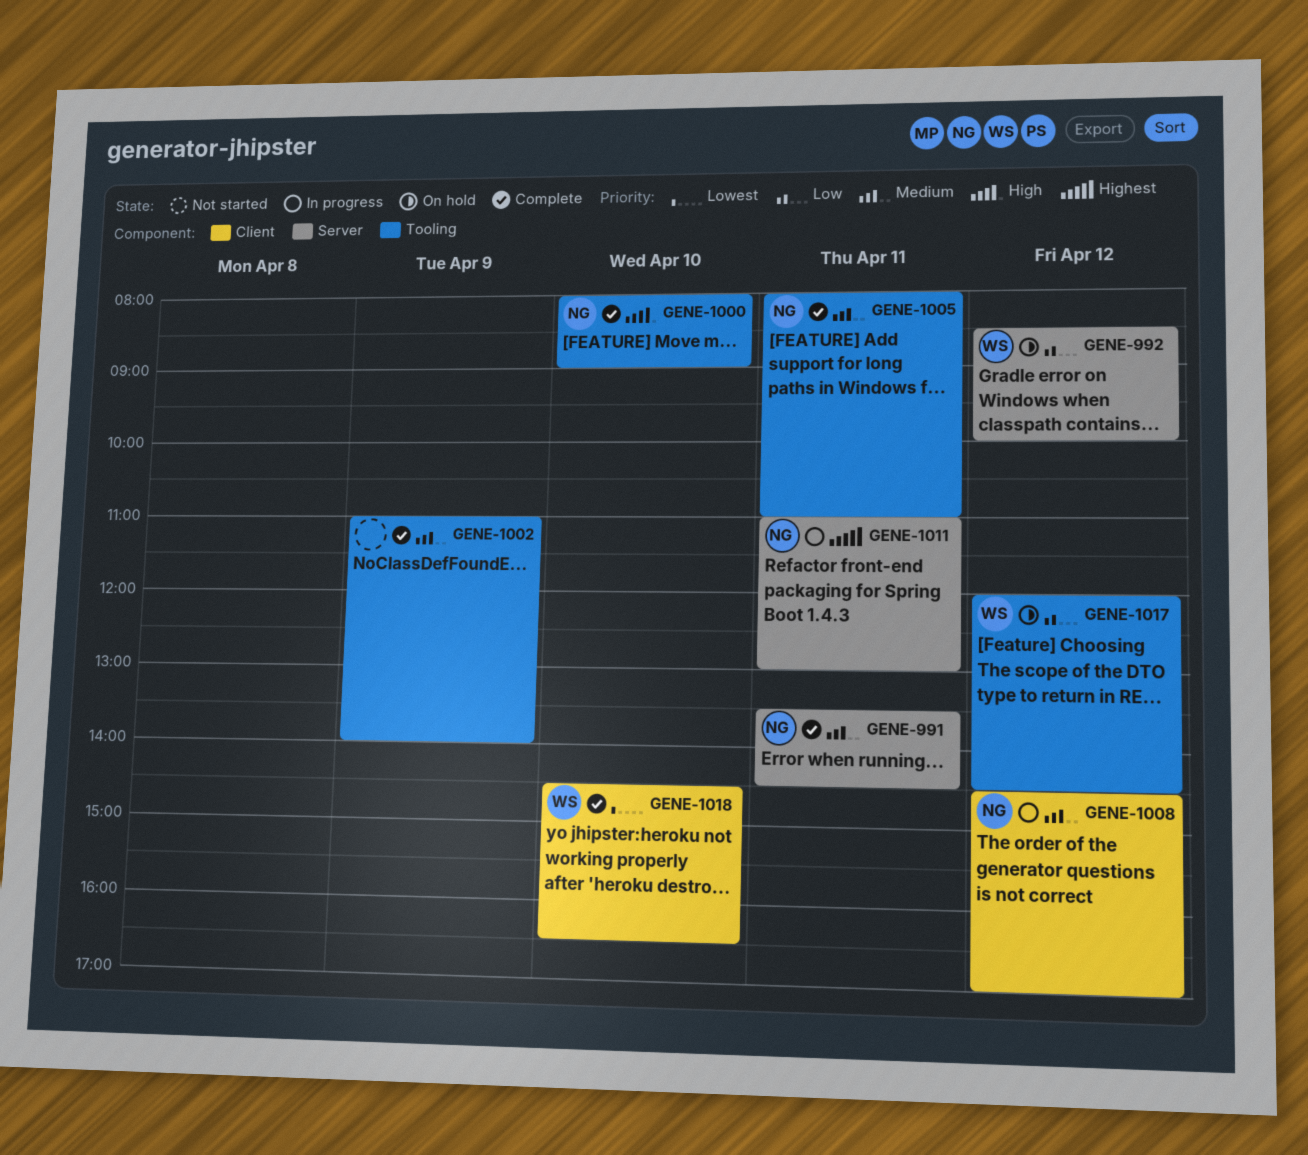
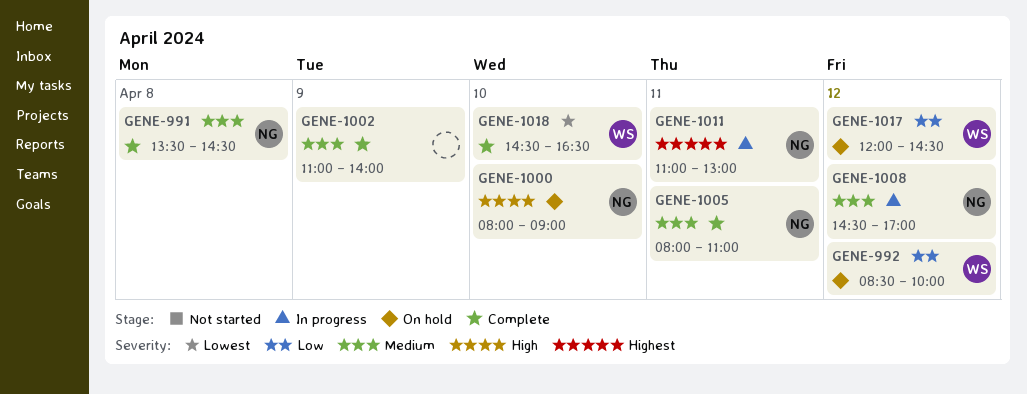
GENE-991, day: Apr 11 -> Apr 8
GENE-1000, status: Complete -> On hold

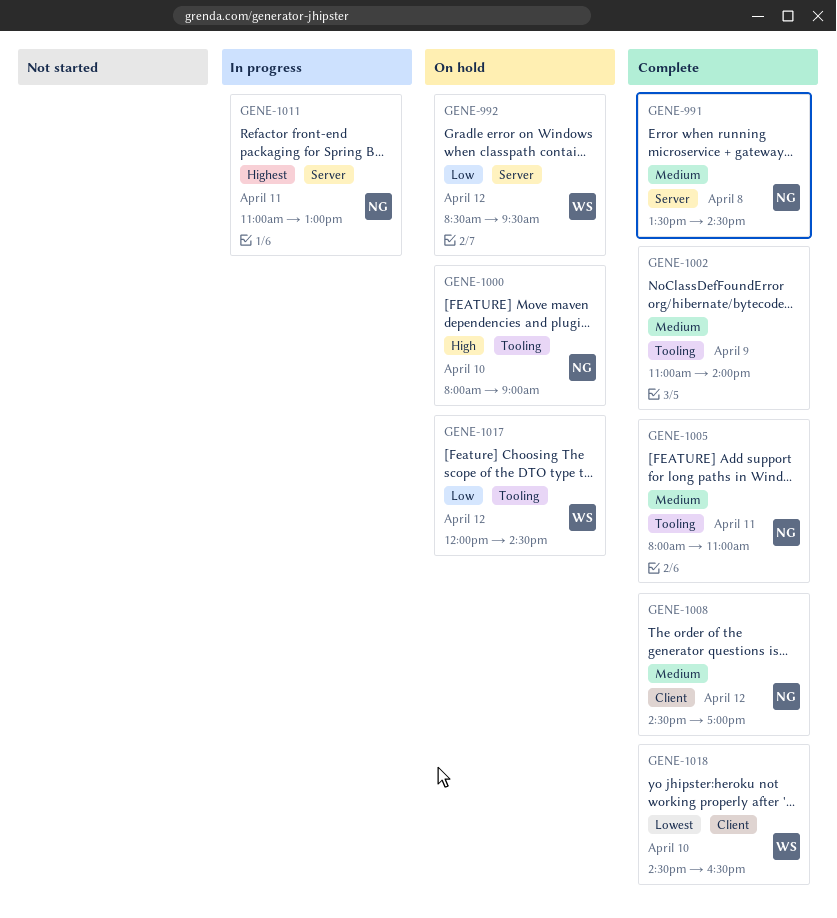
GENE-992, ends: 10:00 -> 09:30
GENE-1008, status: In progress -> Complete

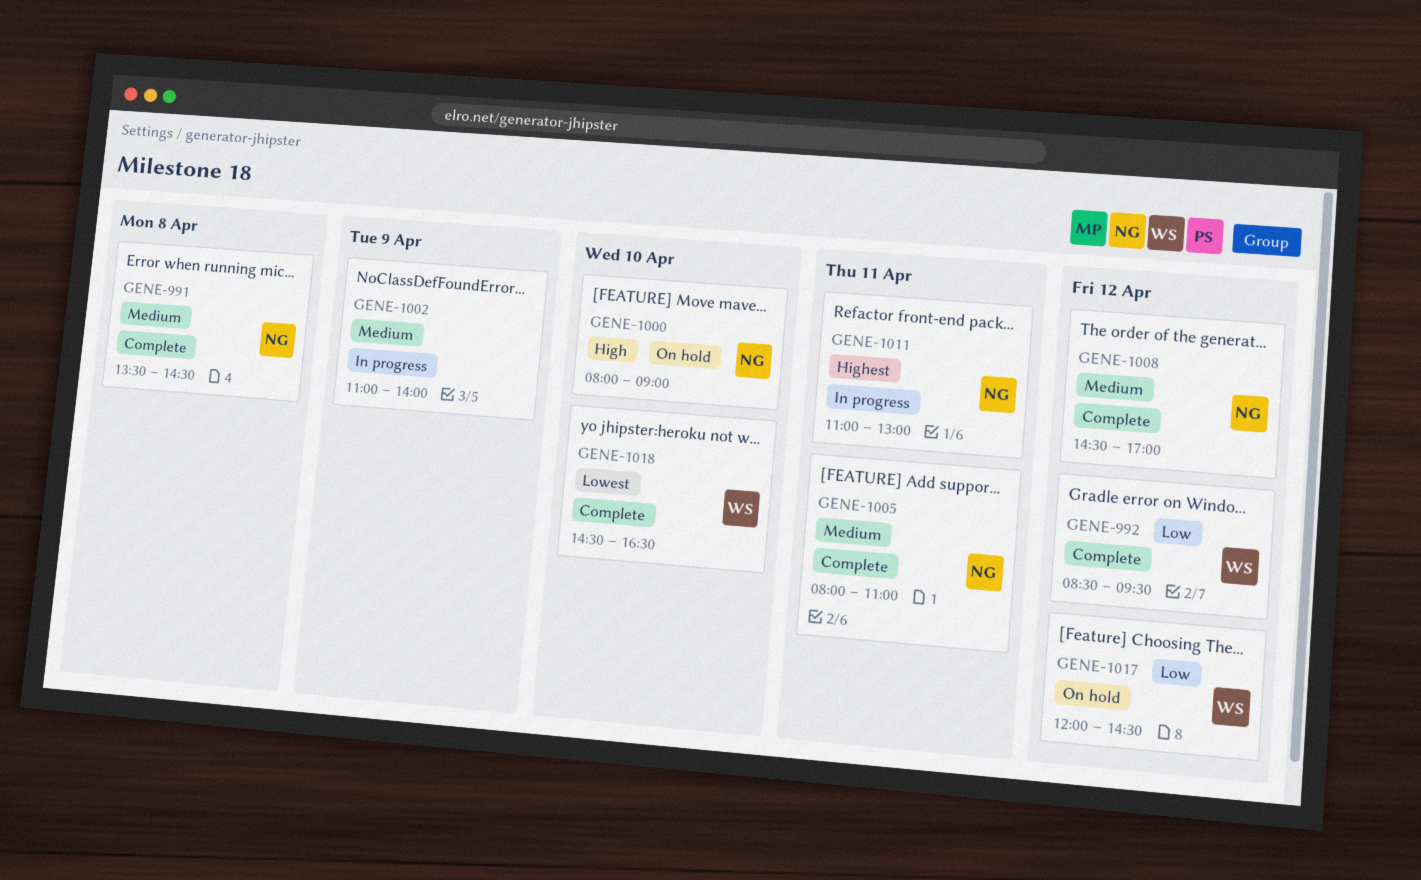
GENE-992, status: On hold -> Complete
GENE-1002, status: Complete -> In progress

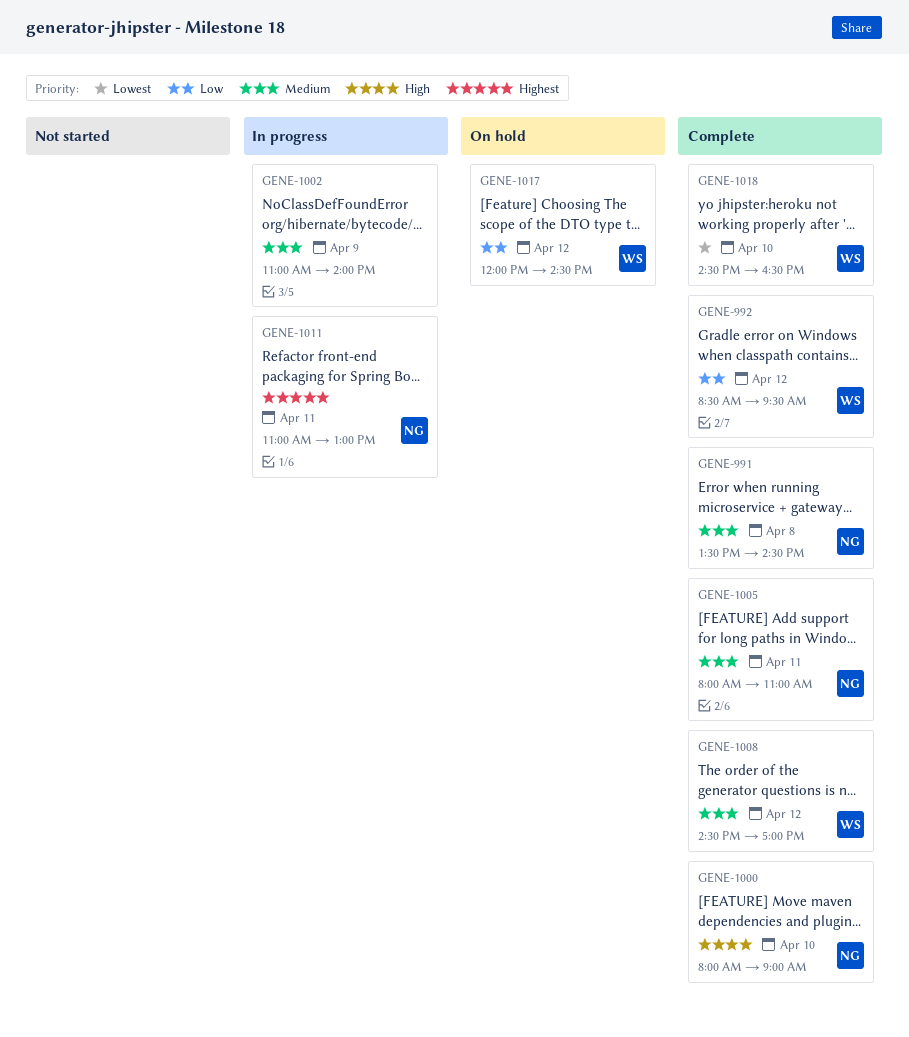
GENE-1000, status: On hold -> Complete
GENE-1008, owner: NG -> WS

